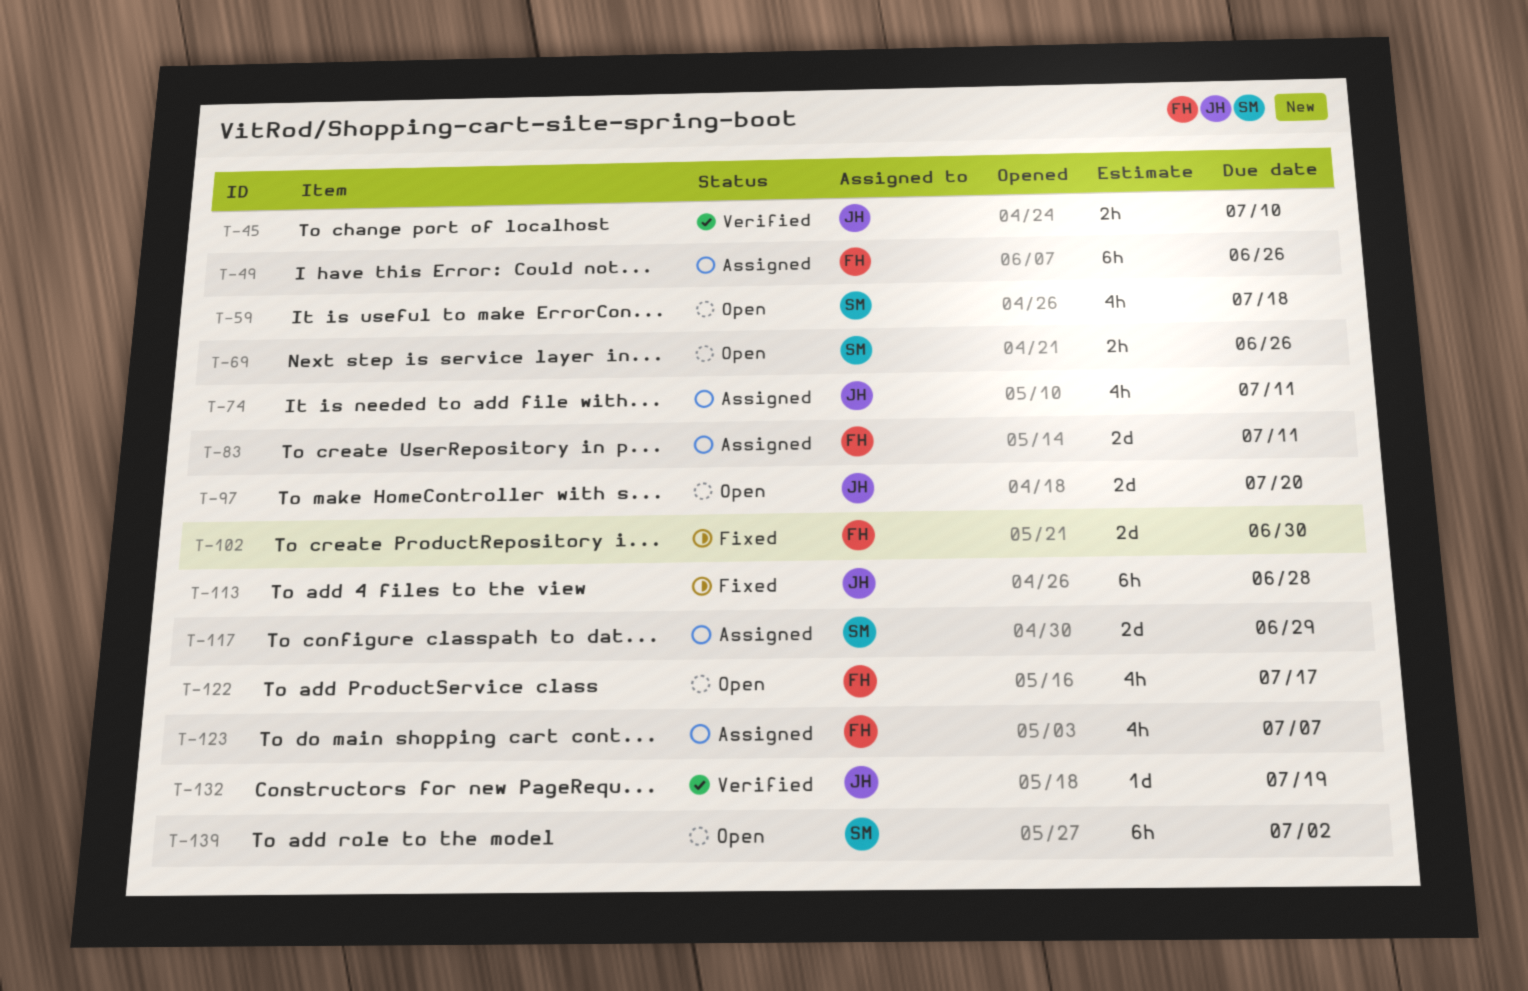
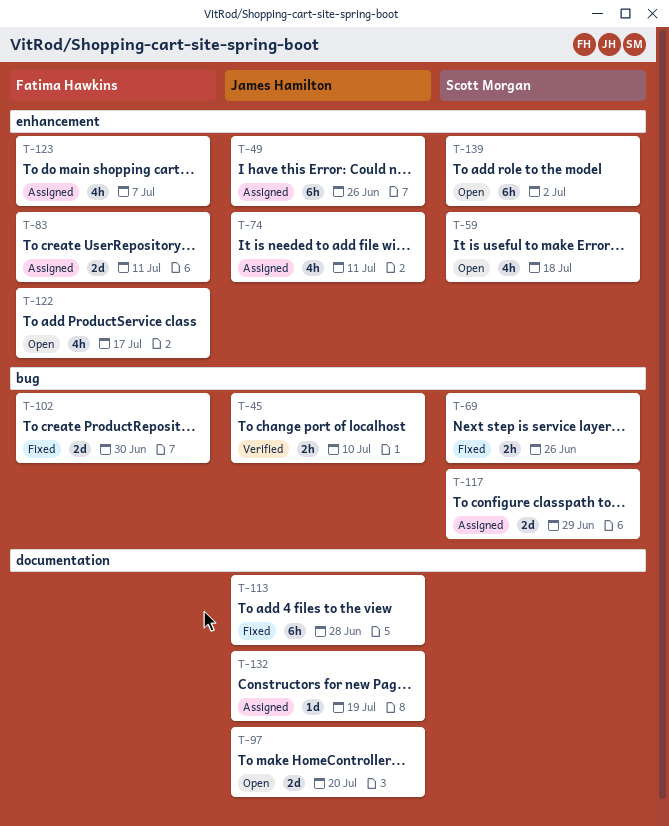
T-49, owner: Fatima Hawkins -> James Hamilton
T-69, status: Open -> Fixed
T-132, status: Verified -> Assigned

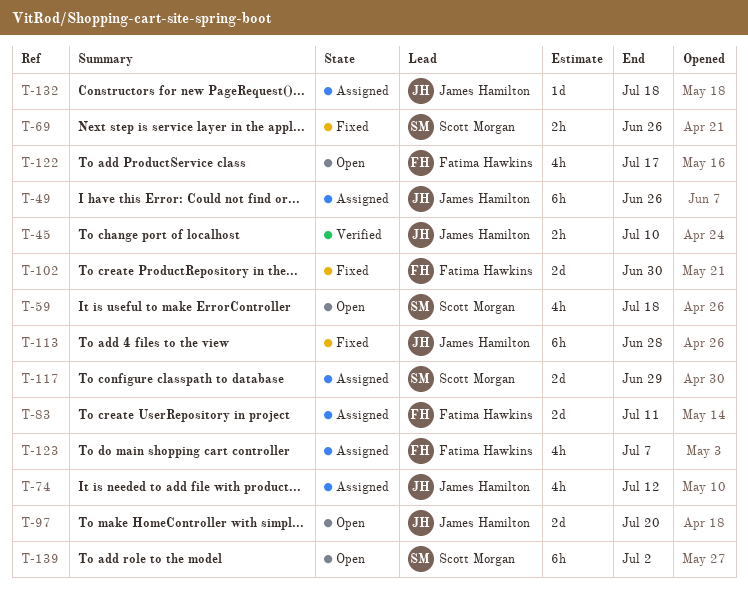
T-74, due: Jul 11 -> Jul 12
T-132, due: Jul 19 -> Jul 18

